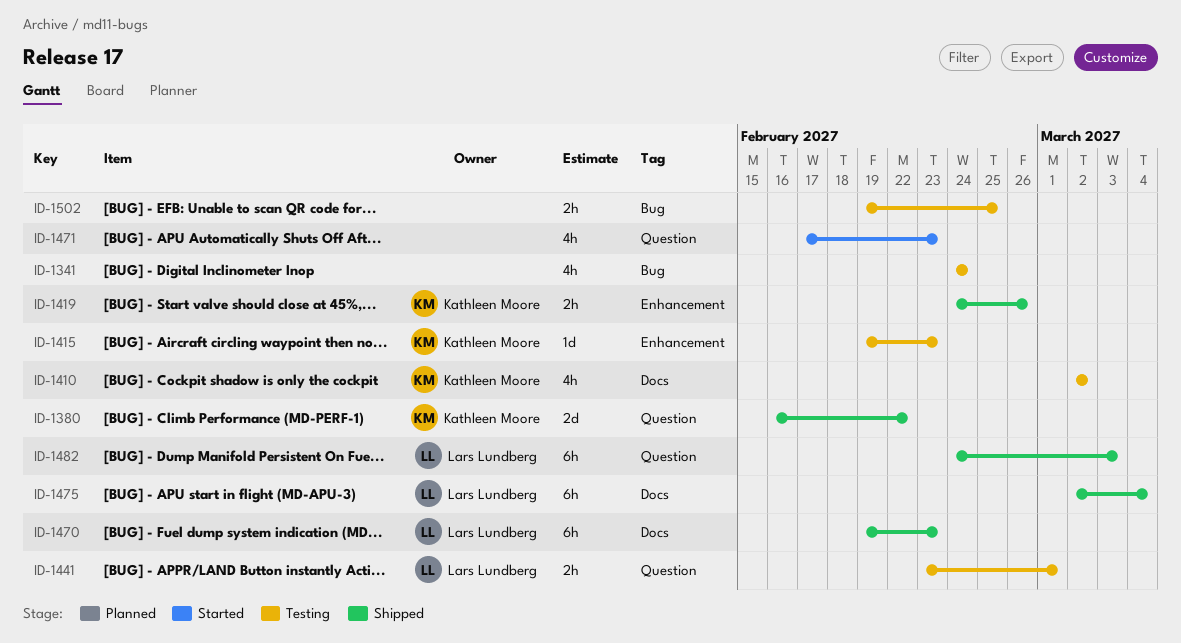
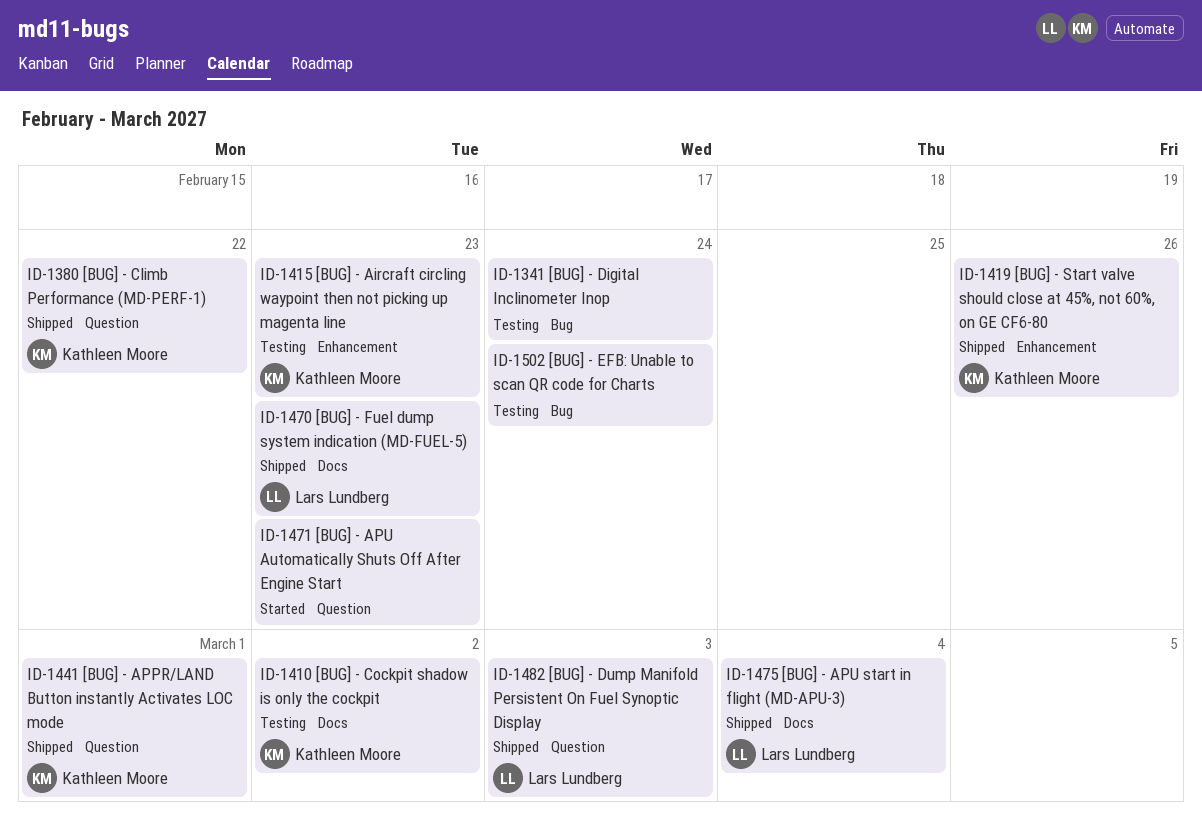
ID-1441, status: Testing -> Shipped
ID-1441, owner: Lars Lundberg -> Kathleen Moore
ID-1502, due: Feb 25 -> Feb 24

